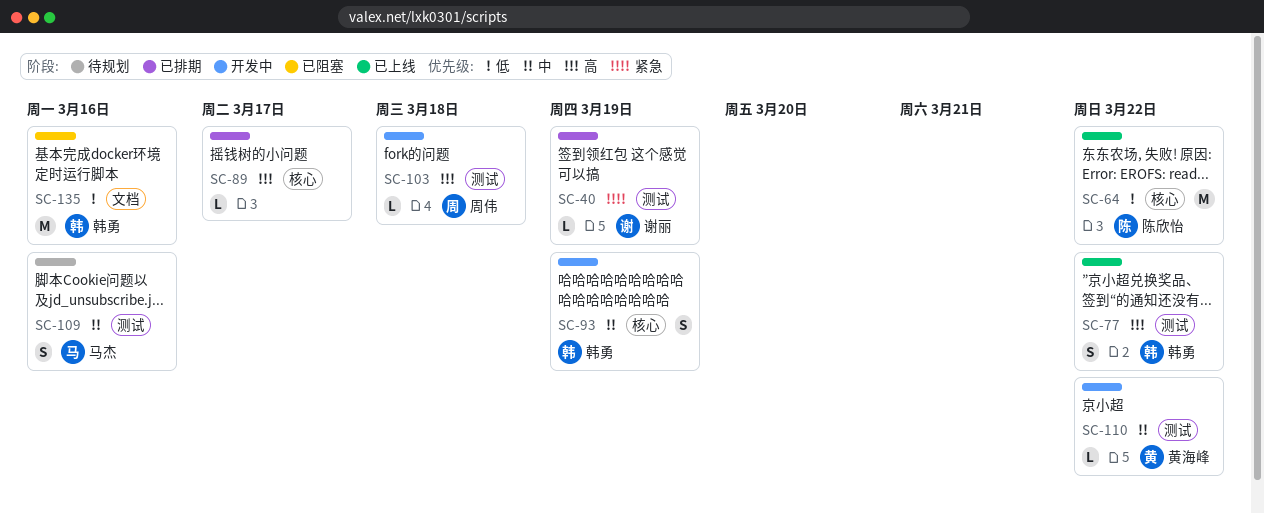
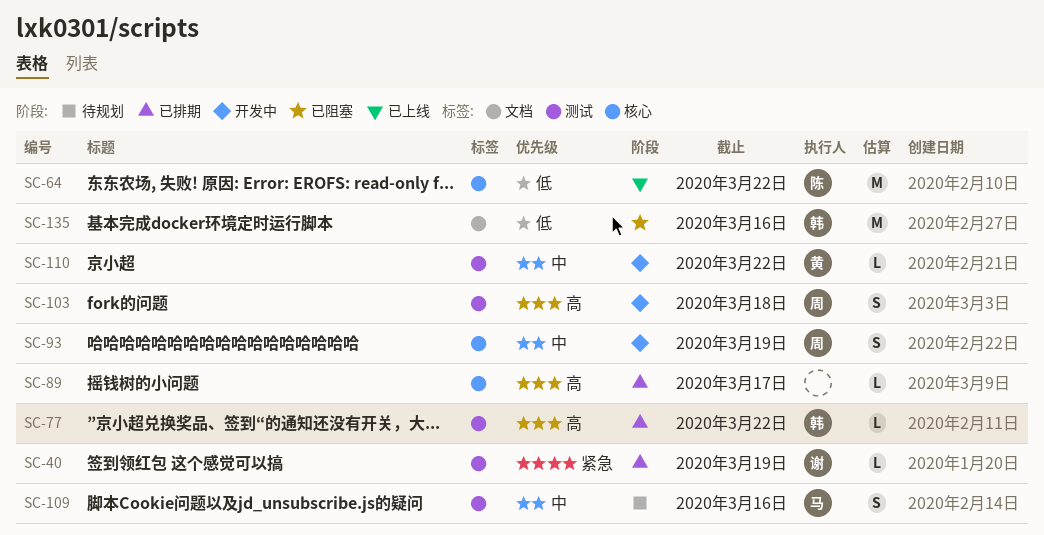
SC-77, status: 已上线 -> 已排期
SC-77, estimate: S -> L
SC-93, owner: 韩勇 -> 周伟
SC-103, estimate: L -> S

